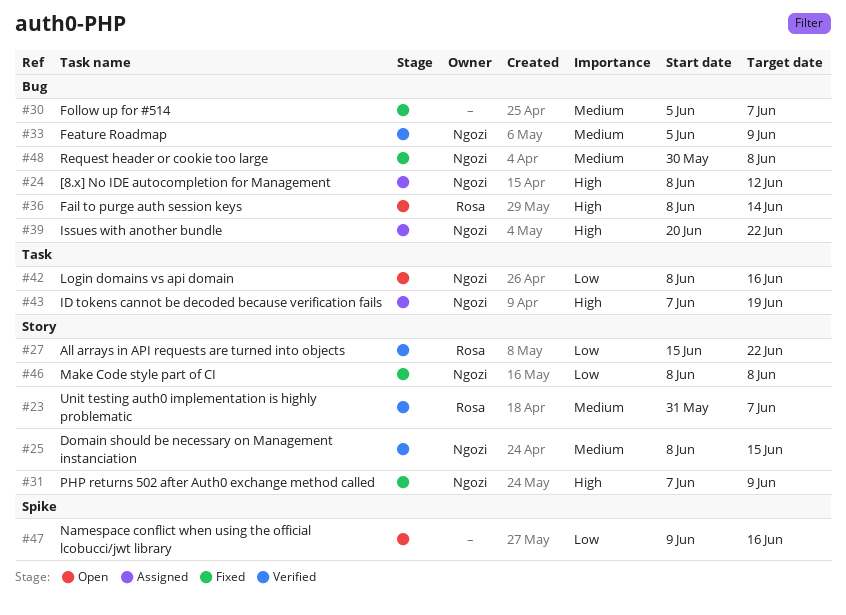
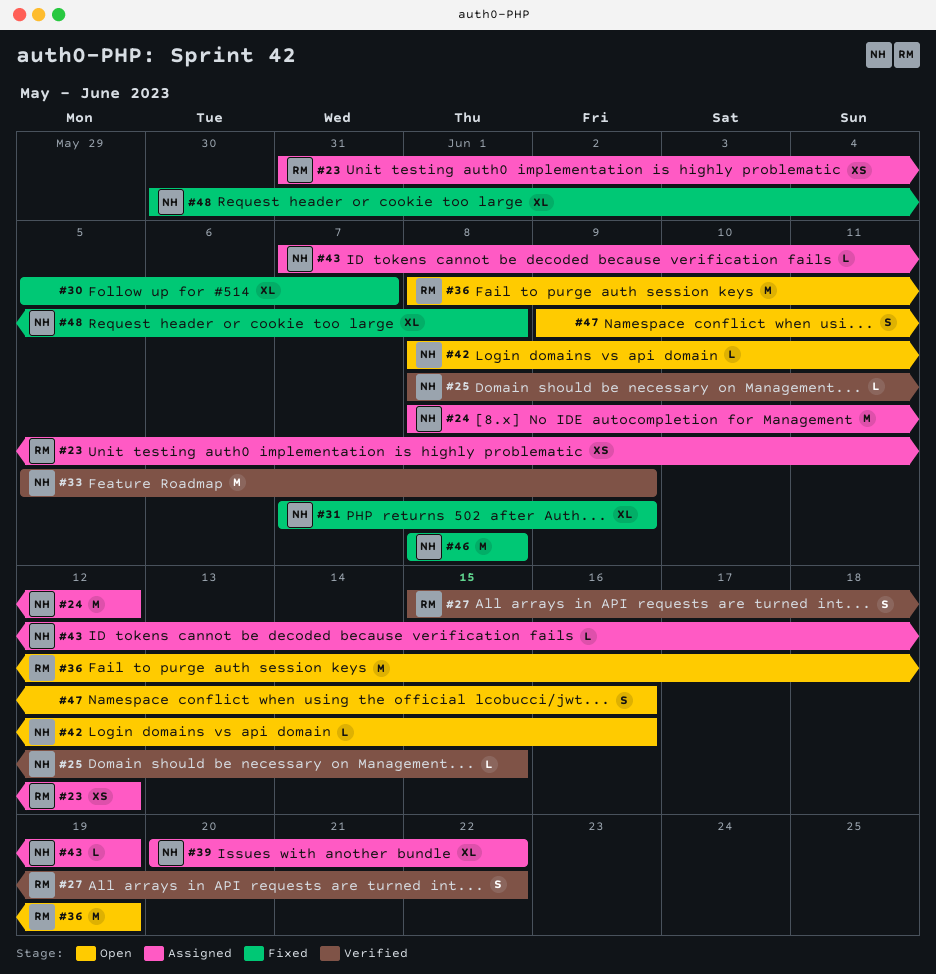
#23, status: Verified -> Assigned
#23, due: Jun 7 -> Jun 12
#36, due: Jun 14 -> Jun 19

